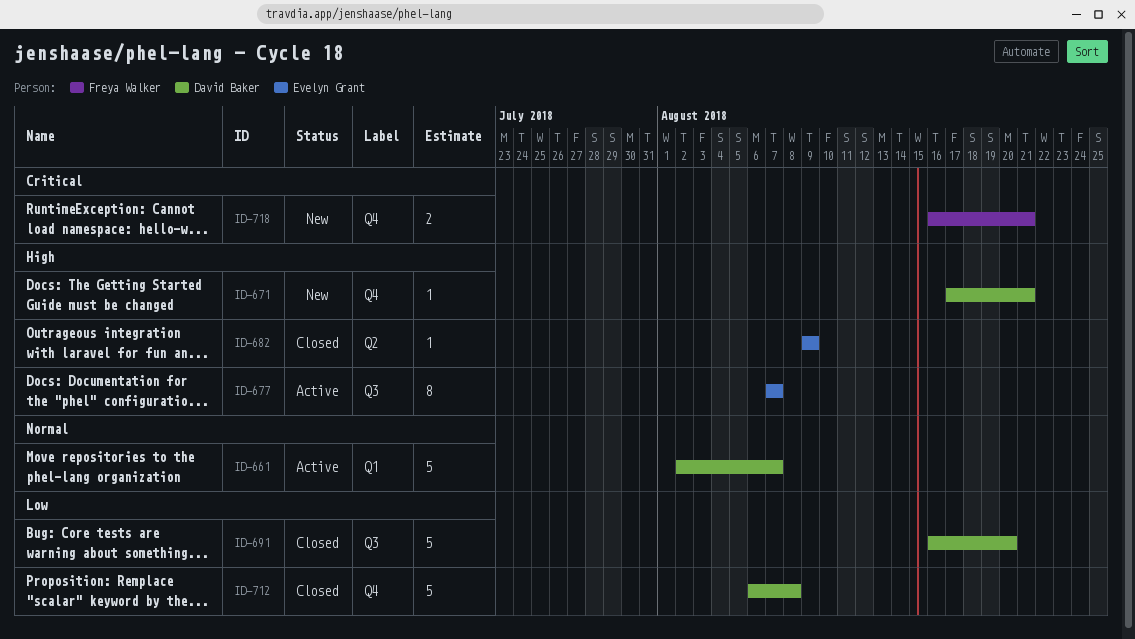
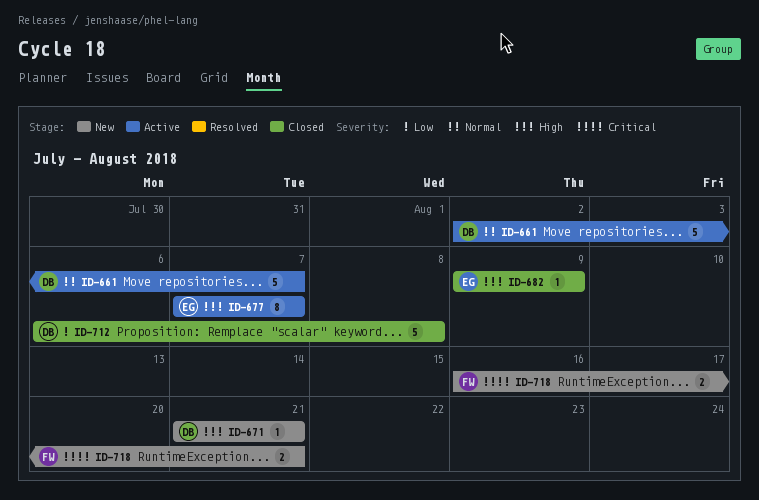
ID-671, start: Aug 17 -> Aug 21
ID-691: present -> none

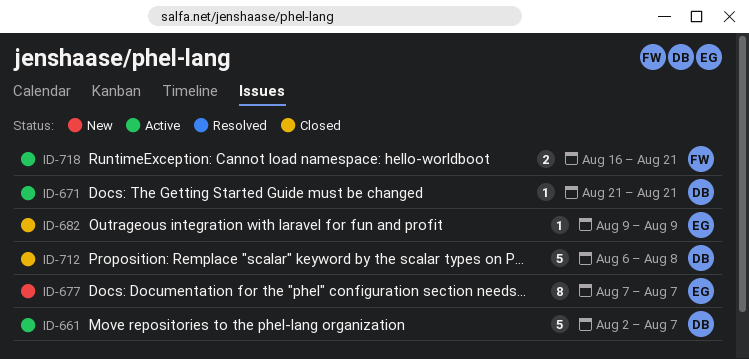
ID-671, status: New -> Active
ID-677, status: Active -> New
ID-718, status: New -> Active

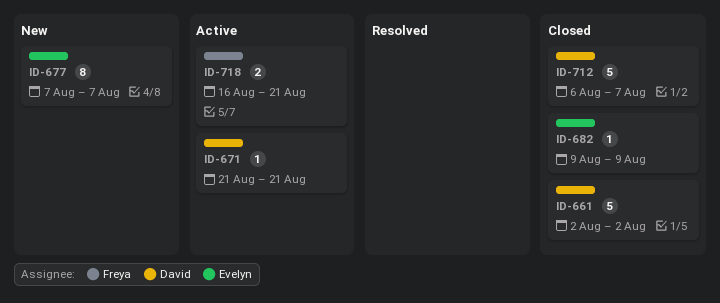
ID-661, status: Active -> Closed
ID-661, due: Aug 7 -> Aug 2
ID-712, due: Aug 8 -> Aug 7

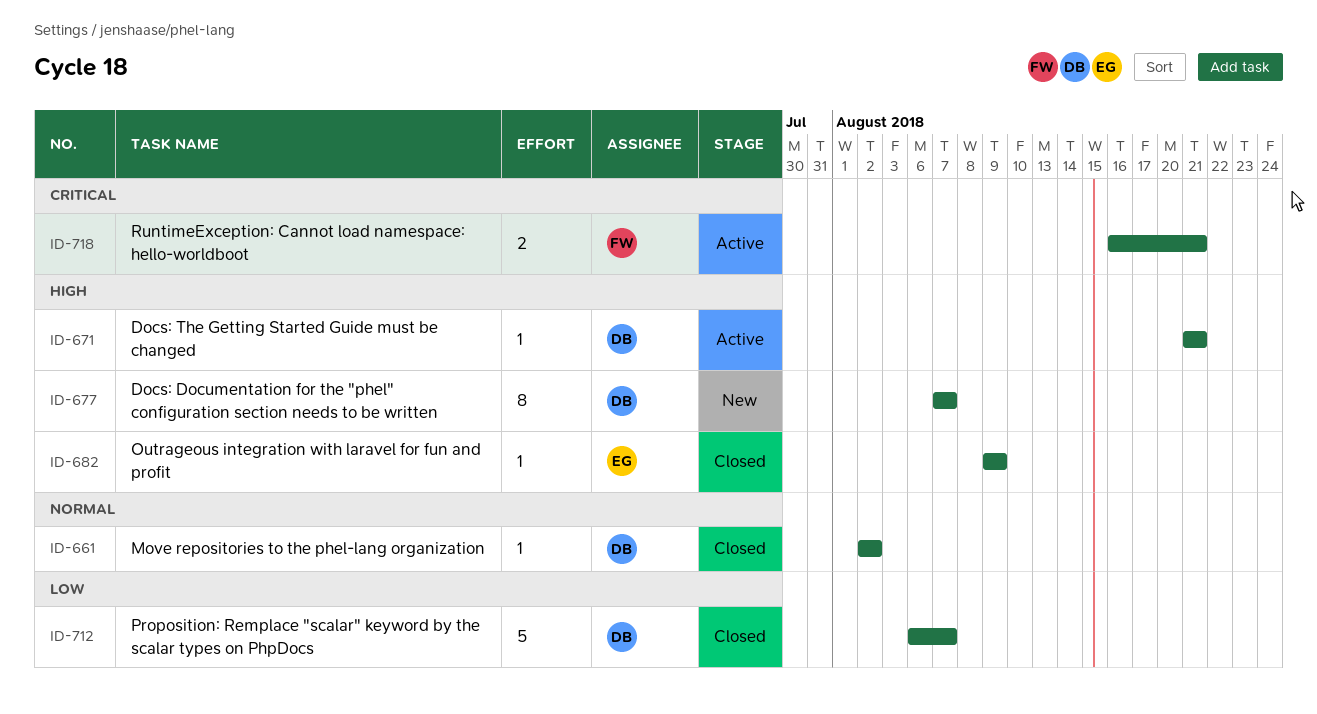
ID-661, estimate: 5 -> 1
ID-677, owner: Evelyn -> David

